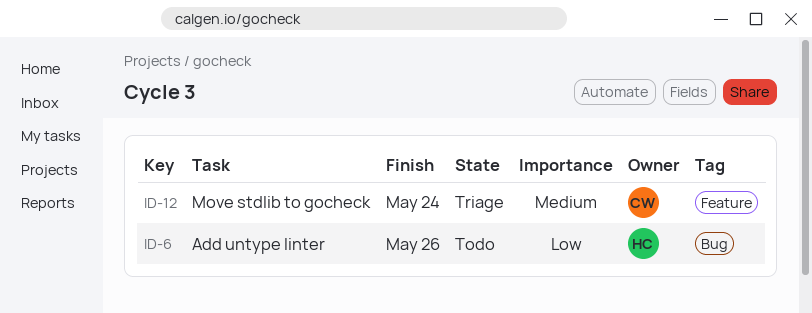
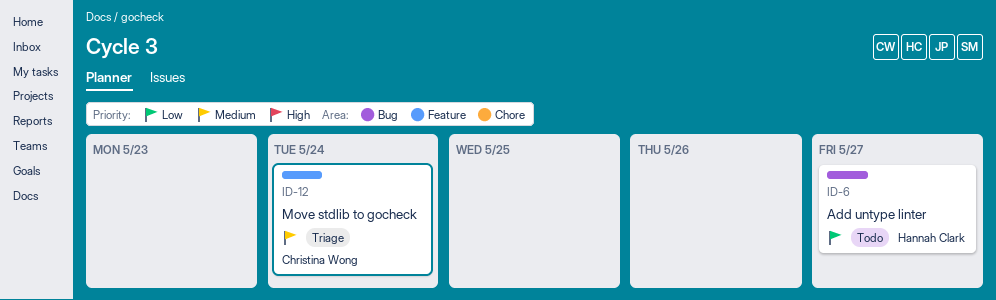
ID-6, due: May 26 -> May 27

